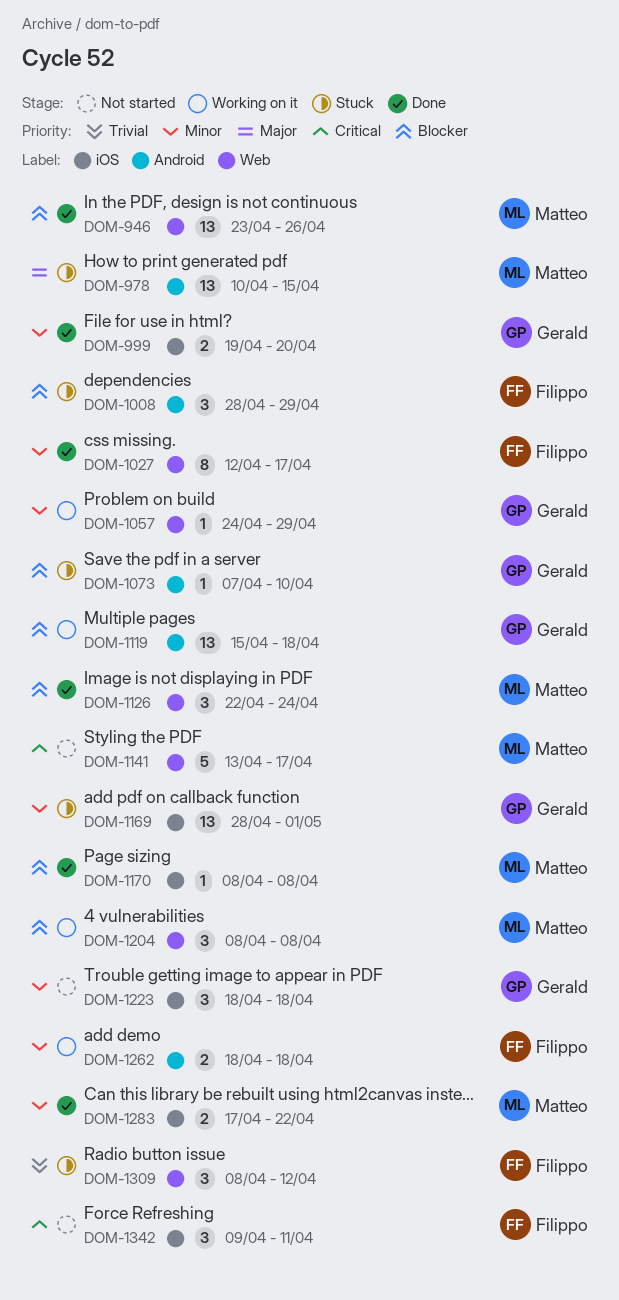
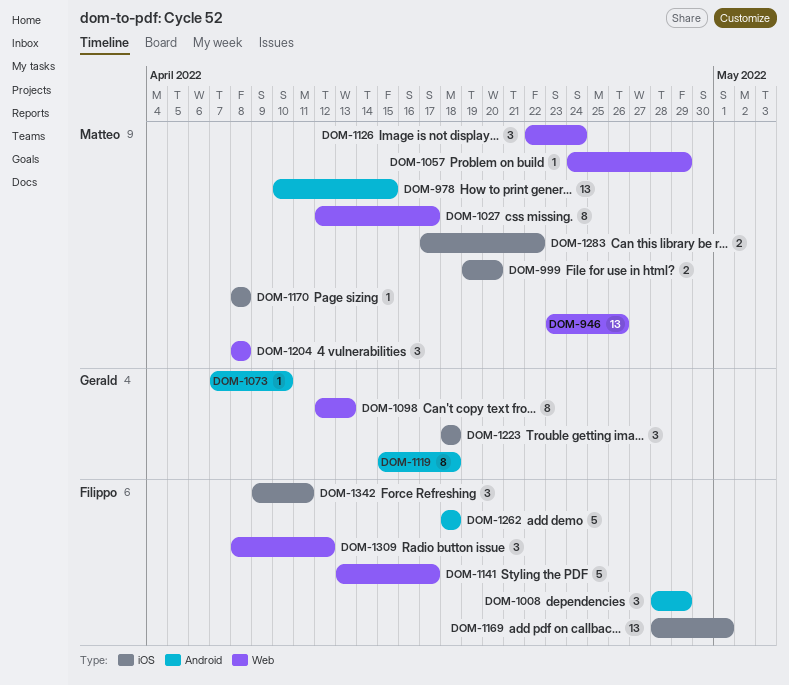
DOM-999, owner: Gerald -> Matteo
DOM-1027, owner: Filippo -> Matteo
DOM-1057, owner: Gerald -> Matteo
DOM-1098: none -> present
DOM-1119, estimate: 13 -> 8
DOM-1141, owner: Matteo -> Filippo
DOM-1169, owner: Gerald -> Filippo
DOM-1262, estimate: 2 -> 5

